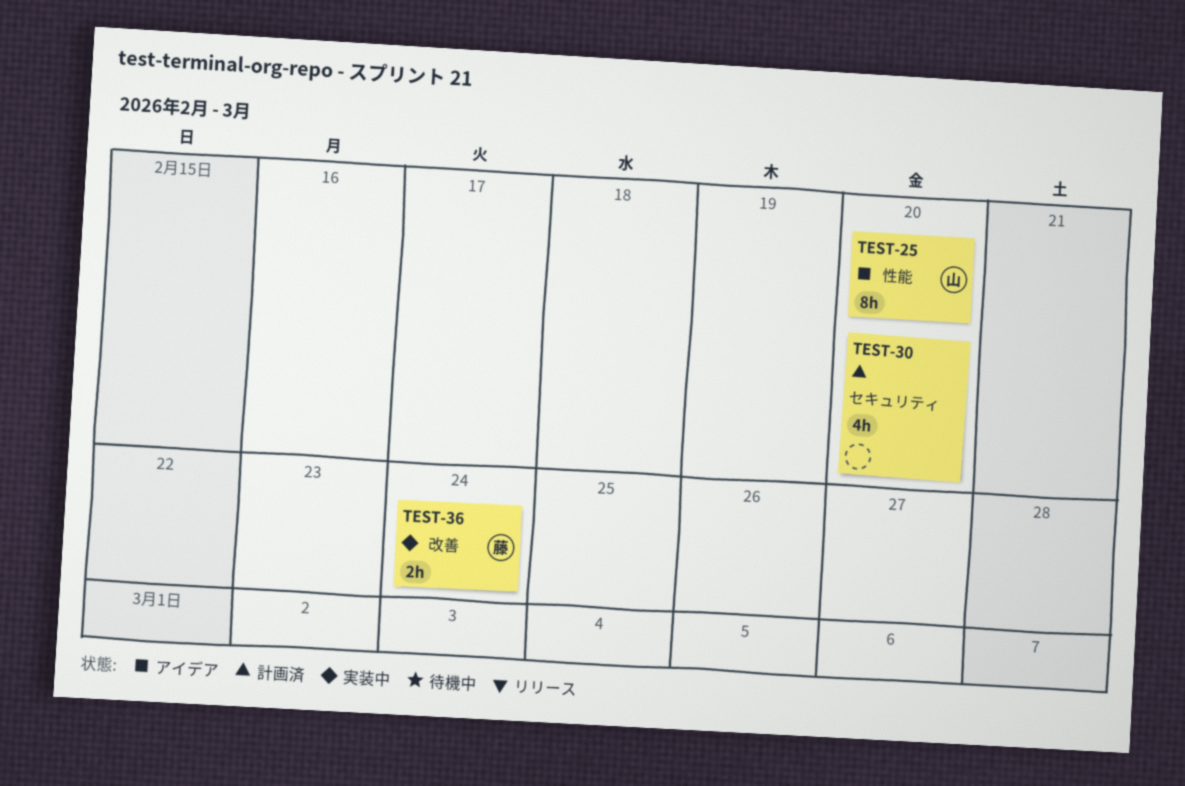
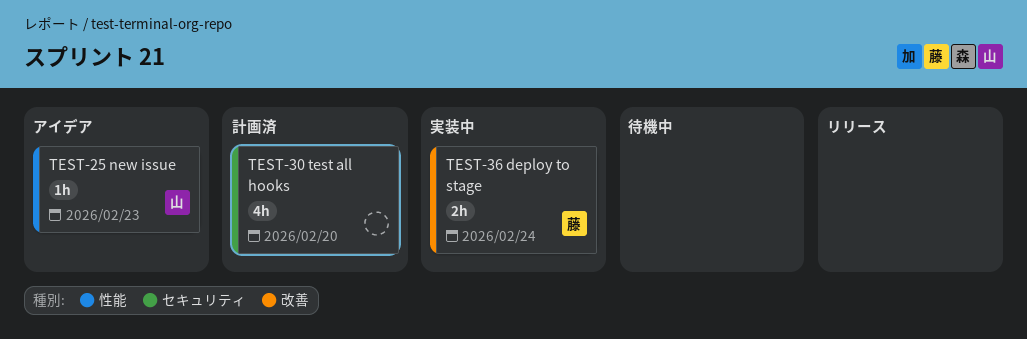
TEST-25, estimate: 8h -> 1h
TEST-25, due: Feb 20 -> Feb 23

